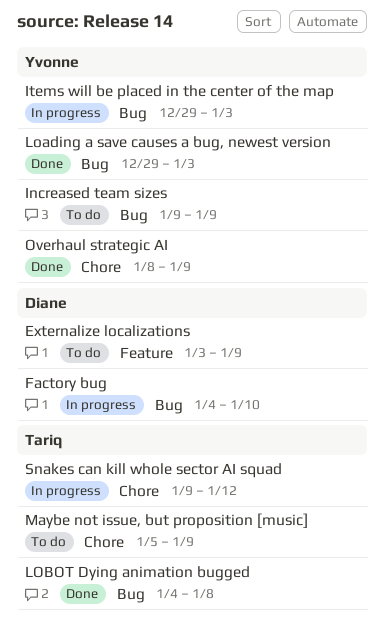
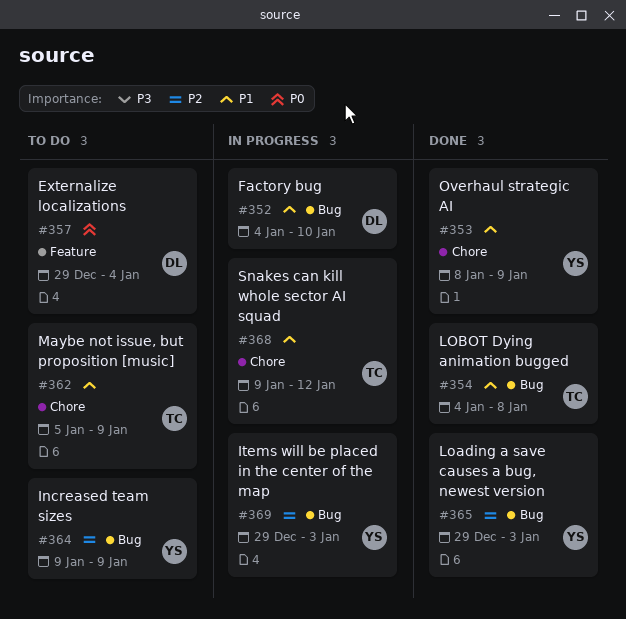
Externalize localizations, start: Jan 3 -> Dec 29
Externalize localizations, due: Jan 9 -> Jan 4

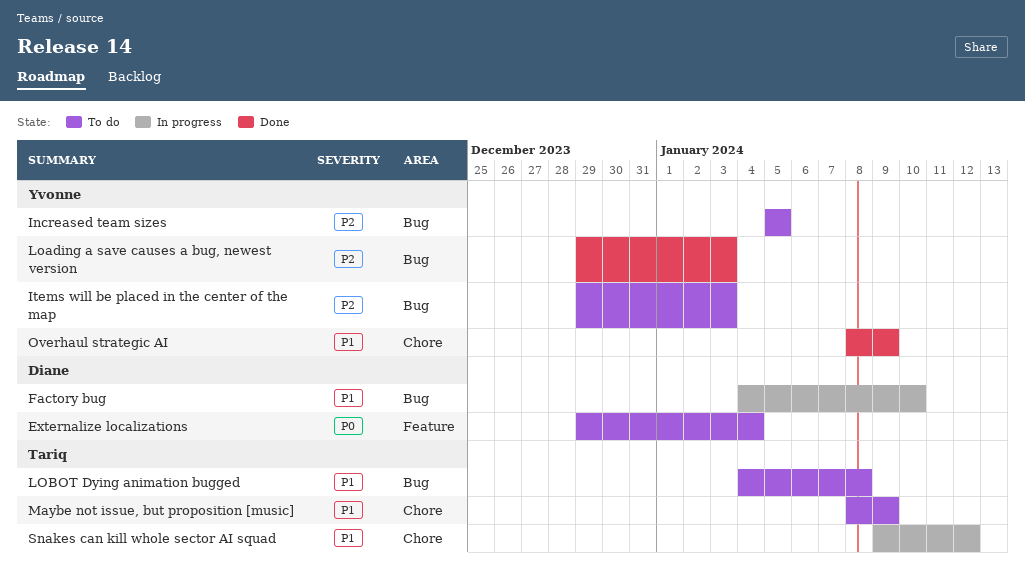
Increased team sizes, start: Jan 9 -> Jan 5
Increased team sizes, due: Jan 9 -> Jan 5
Items will be placed in the center of the map, status: In progress -> To do
LOBOT Dying animation bugged, status: Done -> To do
Maybe not issue, but proposition [music], start: Jan 5 -> Jan 8

